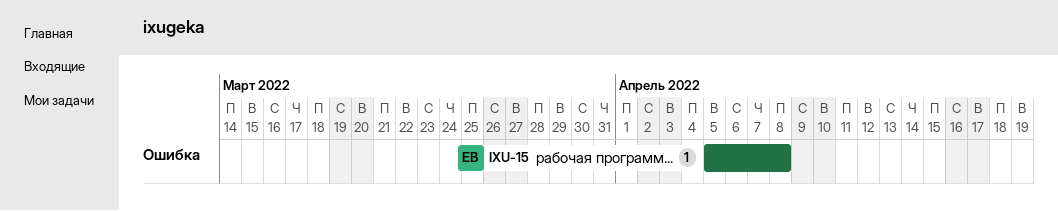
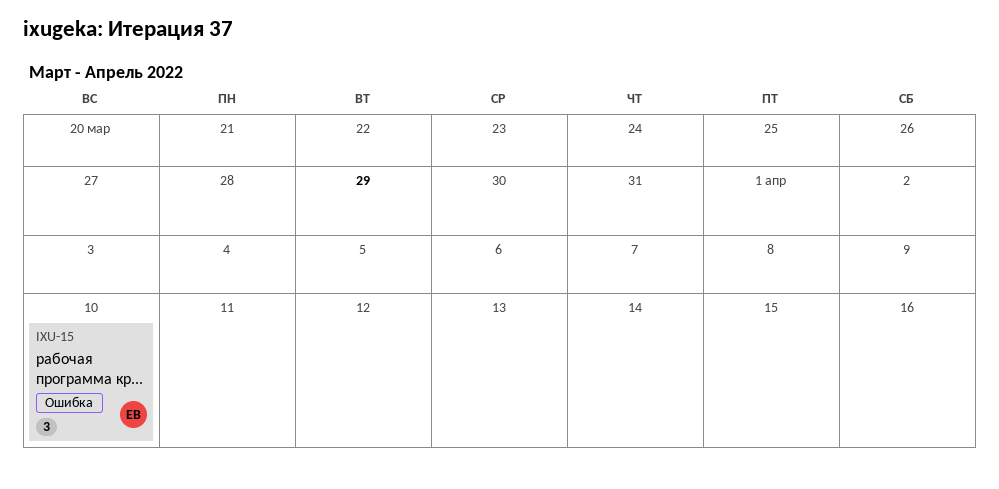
IXU-15, estimate: 1 -> 3
IXU-15, due: Apr 8 -> Apr 10

